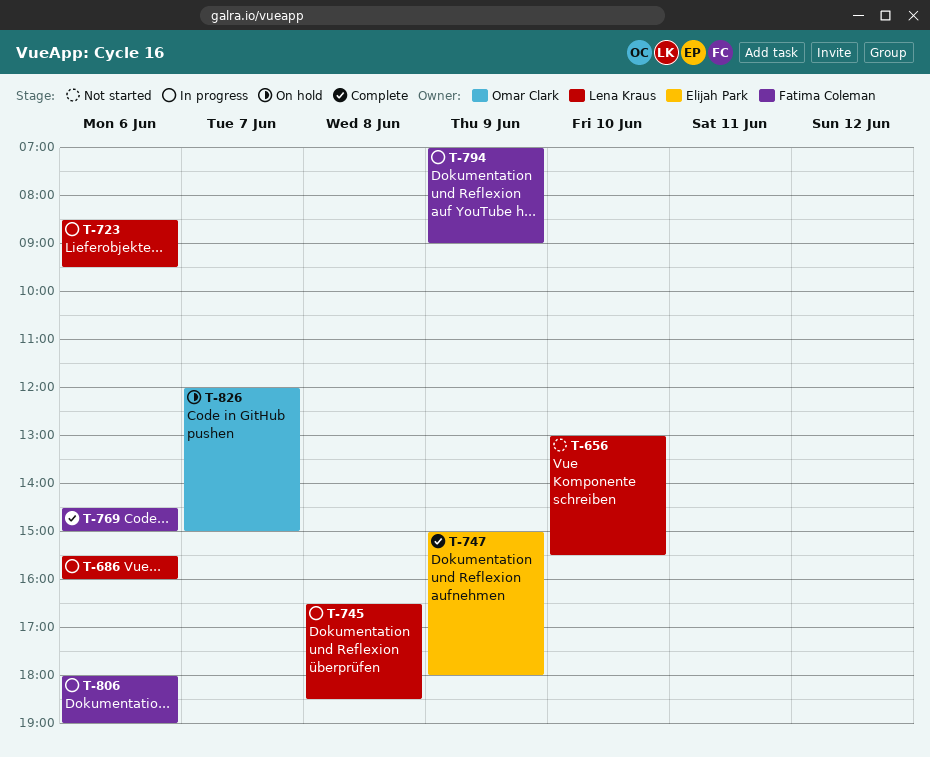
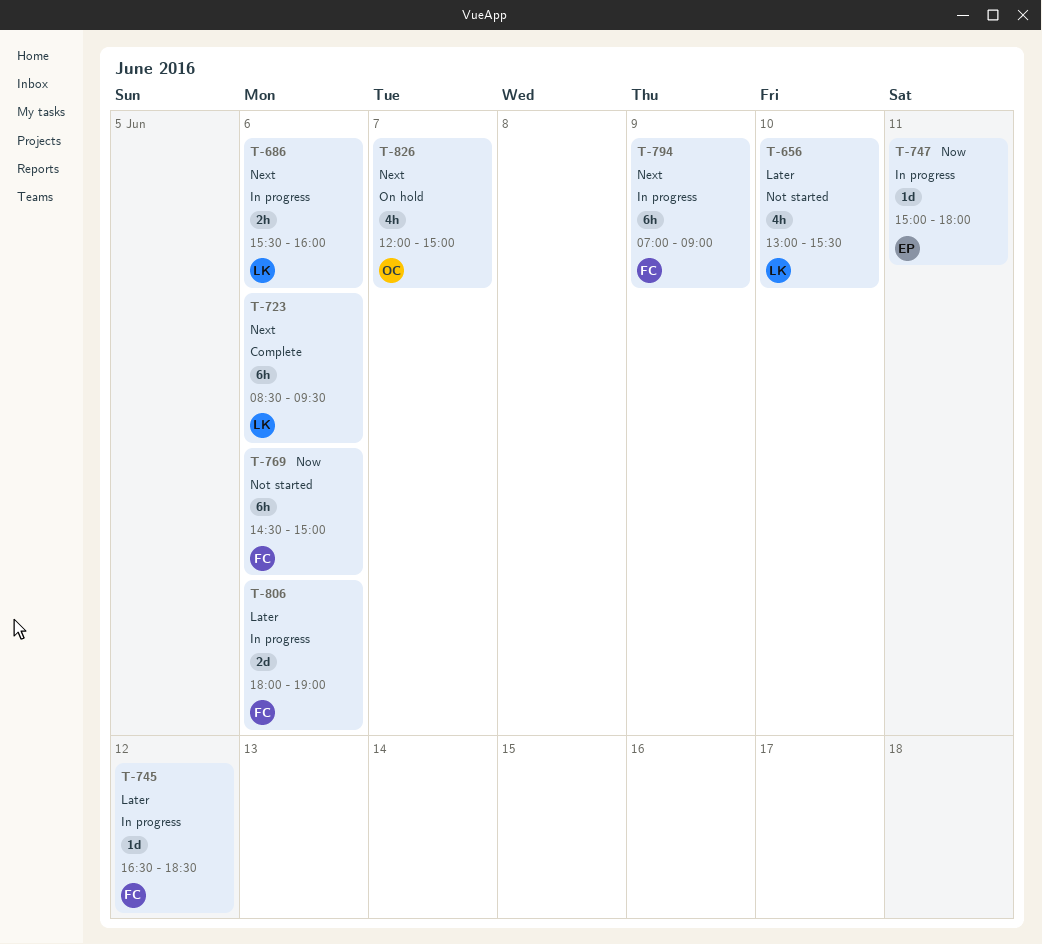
T-723, status: In progress -> Complete
T-745, owner: Lena Kraus -> Fatima Coleman
T-745, day: Jun 8 -> Jun 12
T-747, status: Complete -> In progress
T-747, day: Jun 9 -> Jun 11
T-769, status: Complete -> Not started

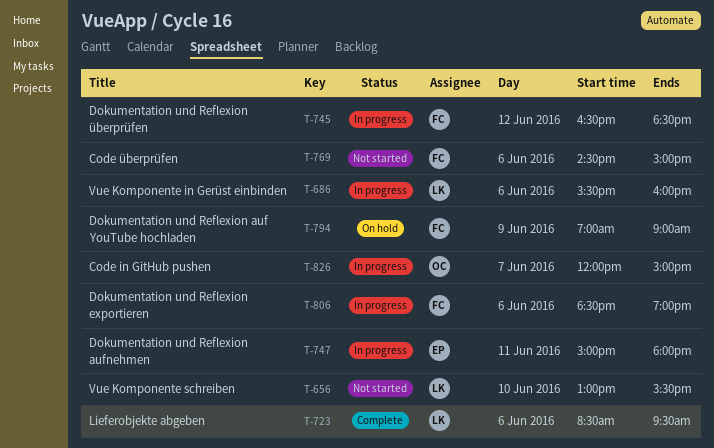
T-794, status: In progress -> On hold
T-806, begins: 18:00 -> 18:30
T-826, status: On hold -> In progress

